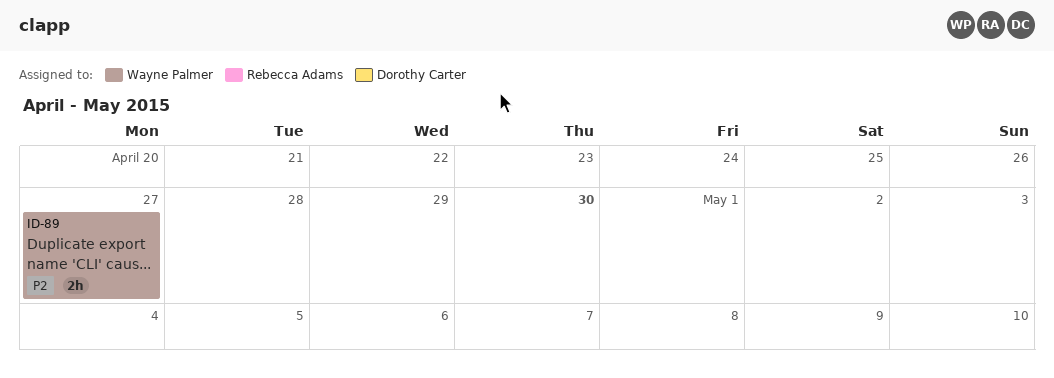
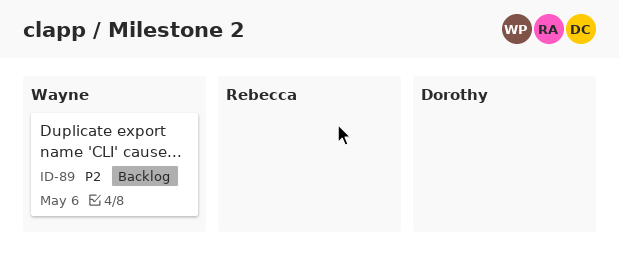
ID-89, due: Apr 27 -> May 6

